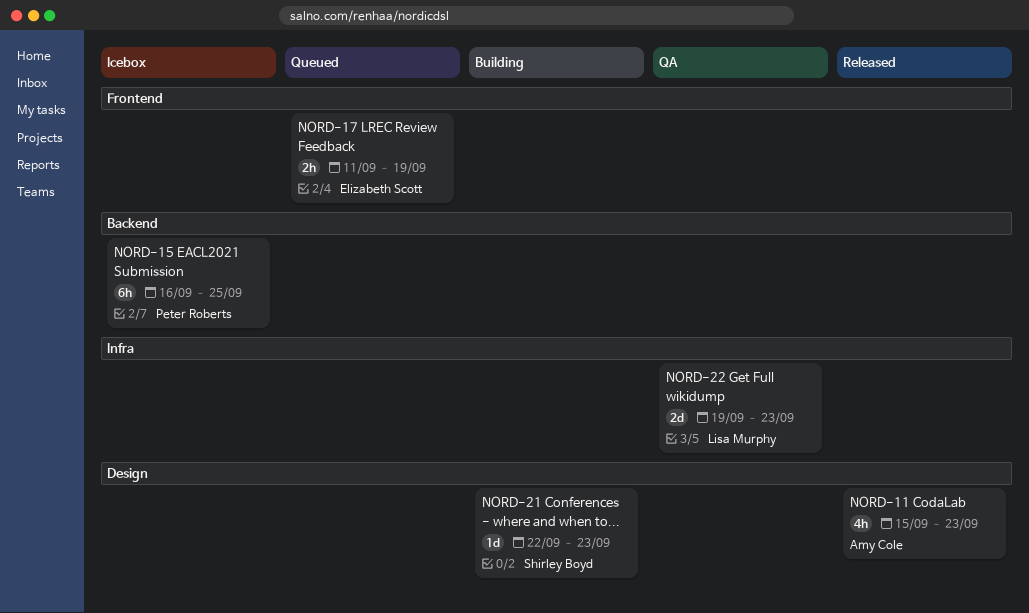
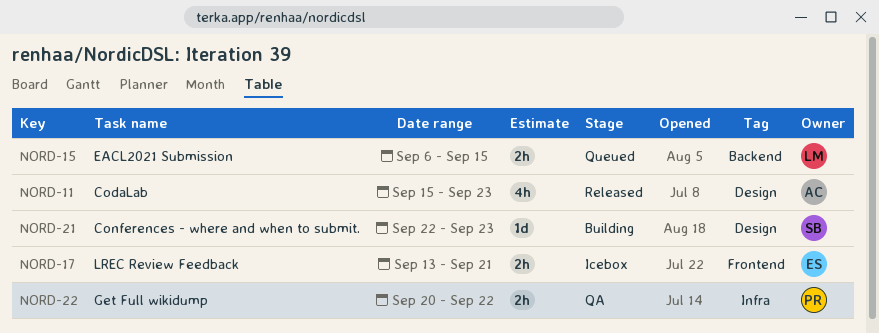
NORD-15, status: Icebox -> Queued
NORD-15, owner: Peter Roberts -> Lisa Murphy
NORD-15, estimate: 6h -> 2h
NORD-15, start: Sep 16 -> Sep 6
NORD-15, due: Sep 25 -> Sep 15
NORD-17, status: Queued -> Icebox
NORD-17, start: Sep 11 -> Sep 13
NORD-17, due: Sep 19 -> Sep 21
NORD-22, owner: Lisa Murphy -> Peter Roberts
NORD-22, estimate: 2d -> 2h
NORD-22, start: Sep 19 -> Sep 20
NORD-22, due: Sep 23 -> Sep 22

